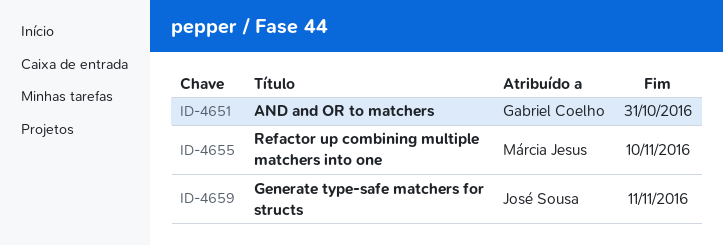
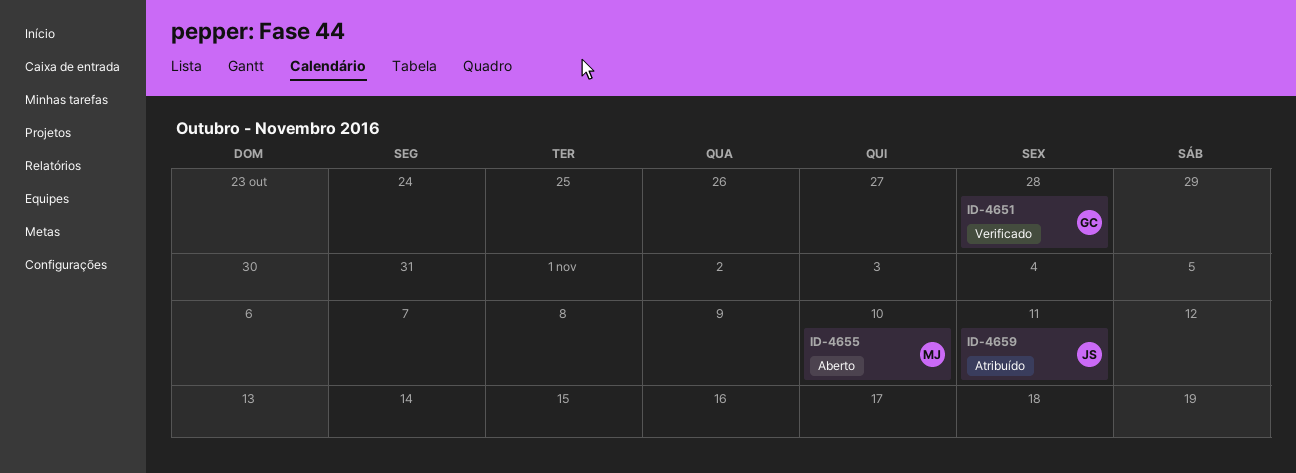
ID-4651, due: Oct 31 -> Oct 28

